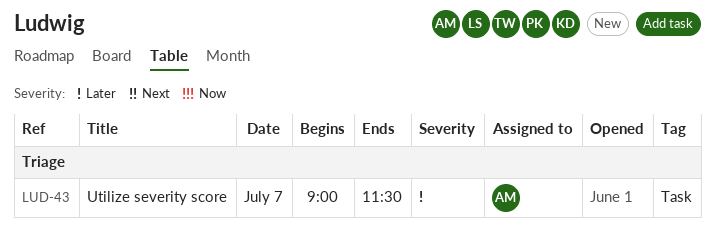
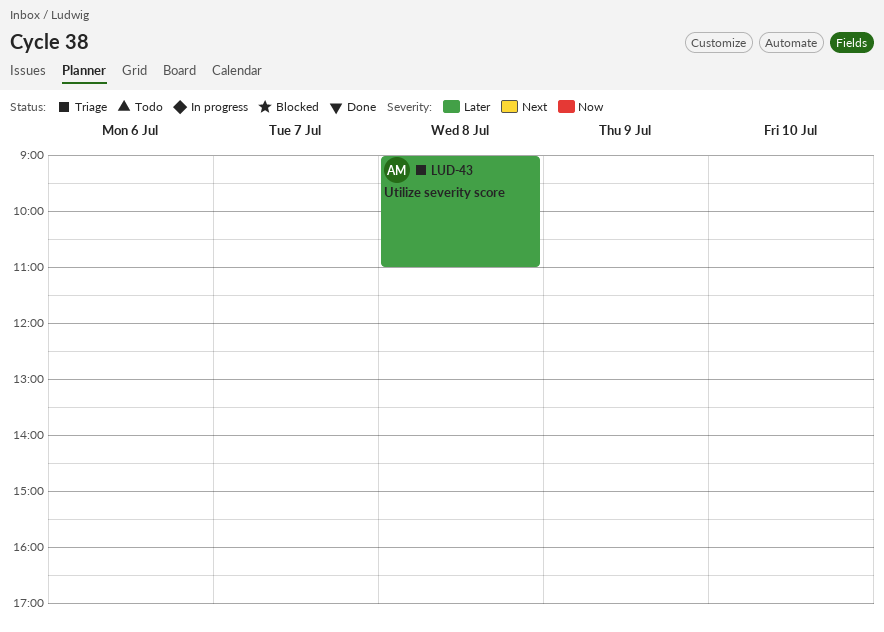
LUD-43, day: Jul 7 -> Jul 8
LUD-43, ends: 11:30 -> 11:00

